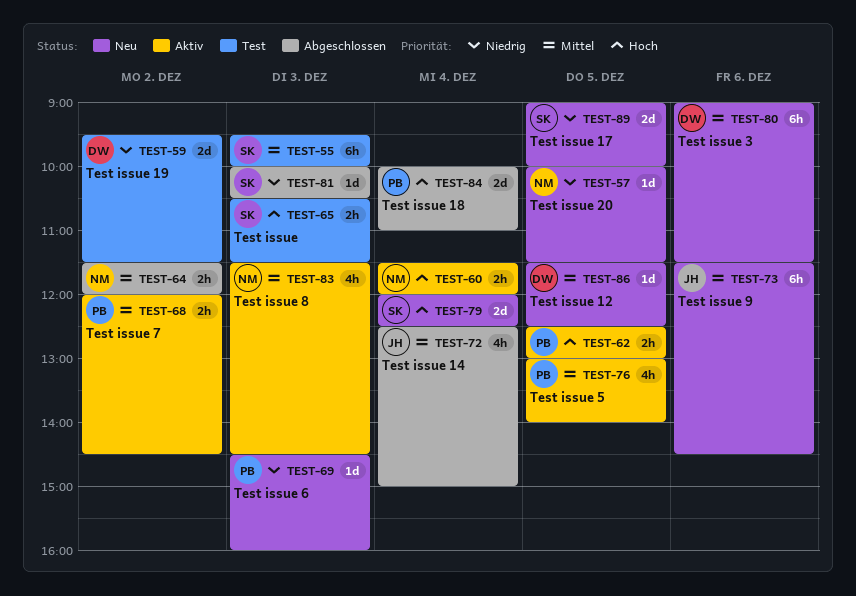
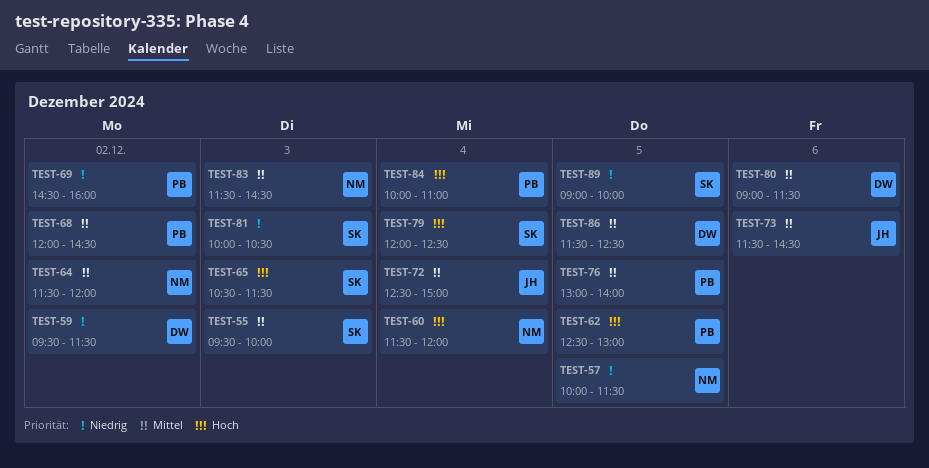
TEST-69, day: Dec 3 -> Dec 2

